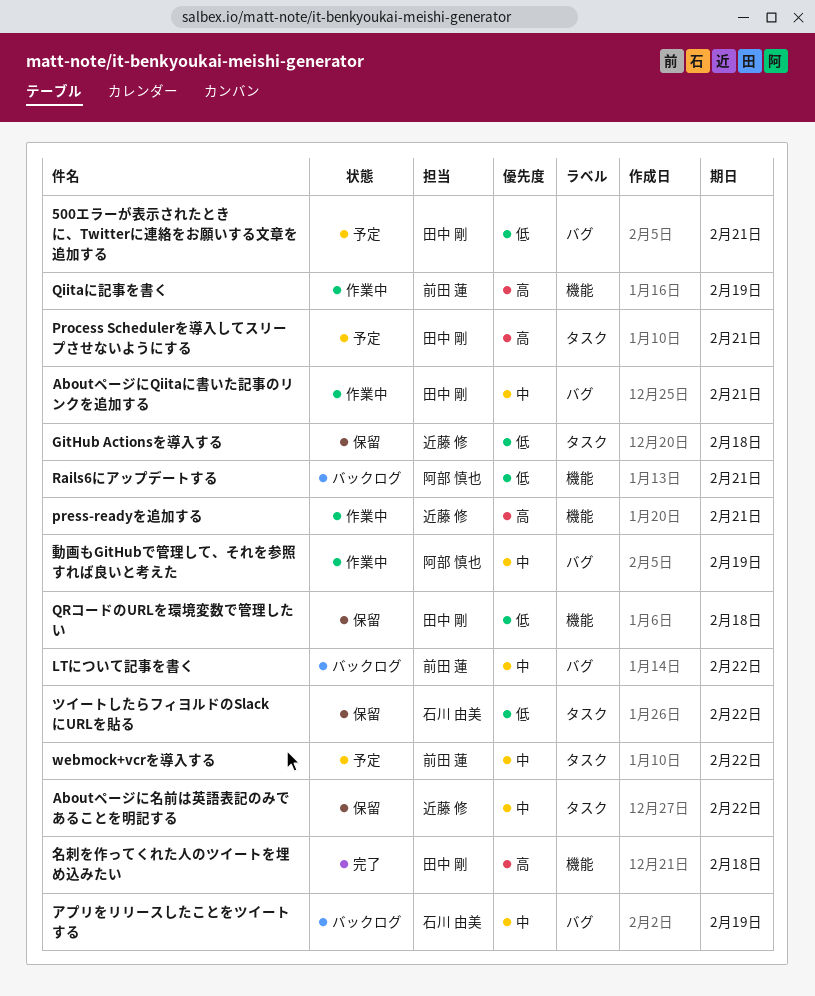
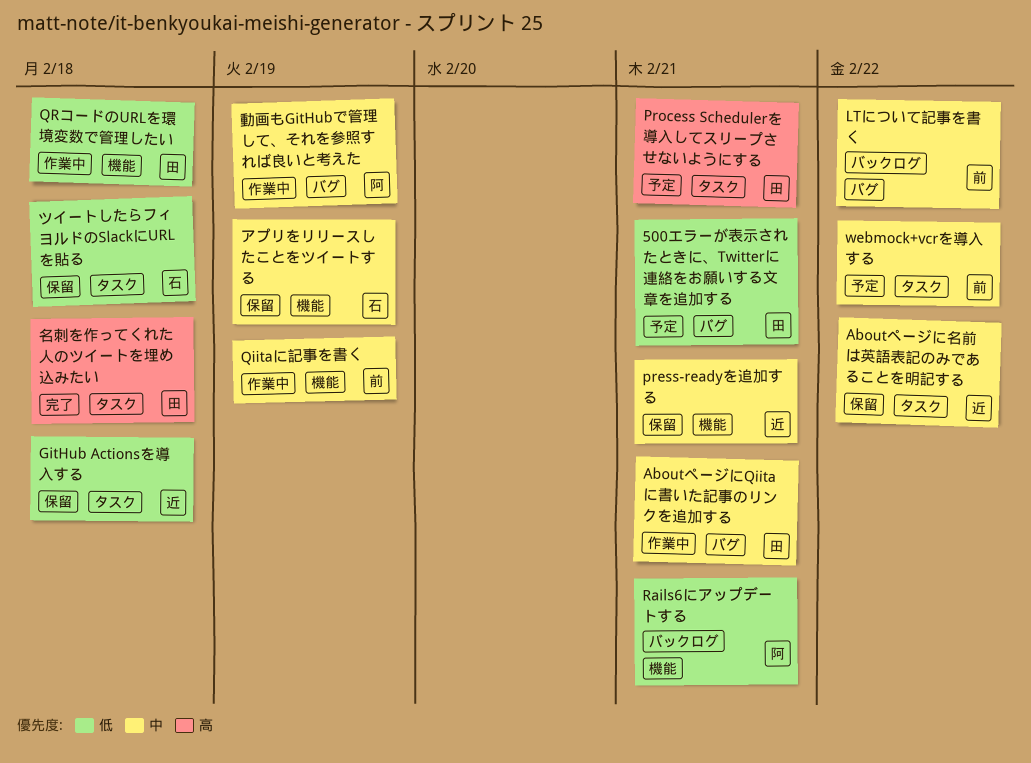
press-readyを追加する, status: 作業中 -> 保留
press-readyを追加する, priority: 高 -> 中
Qiitaに記事を書く, priority: 高 -> 中
QRコードのURLを環境変数で管理したい, status: 保留 -> 作業中
アプリをリリースしたことをツイートする, status: バックログ -> 保留
アプリをリリースしたことをツイートする, label: バグ -> 機能
ツイートしたらフィヨルドのSlackにURLを貼る, due: Feb 22 -> Feb 18
名刺を作ってくれた人のツイートを埋め込みたい, label: 機能 -> タスク

